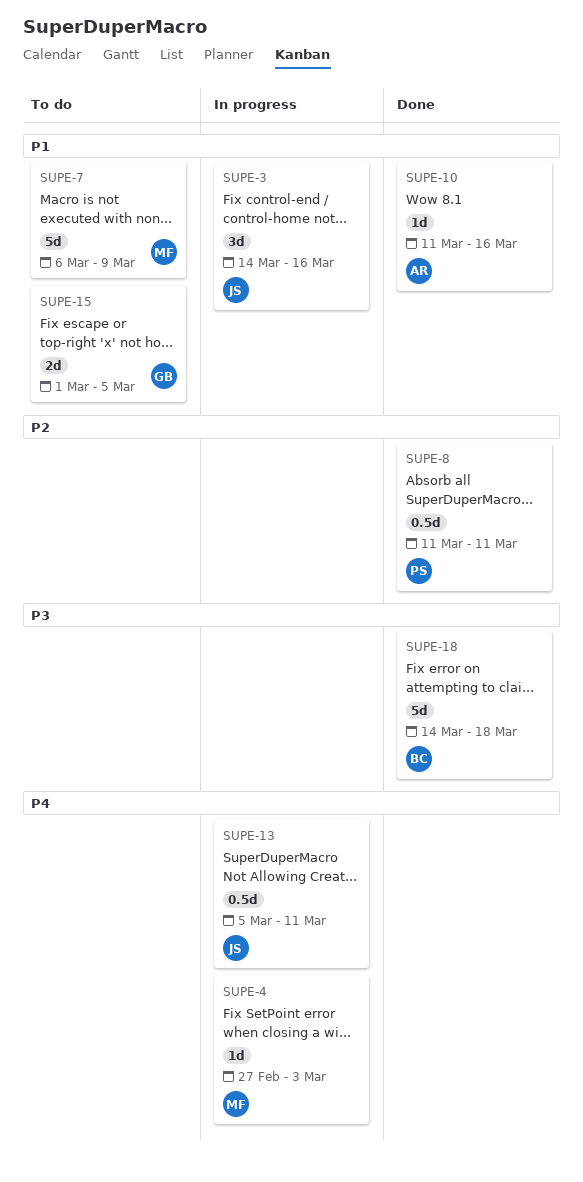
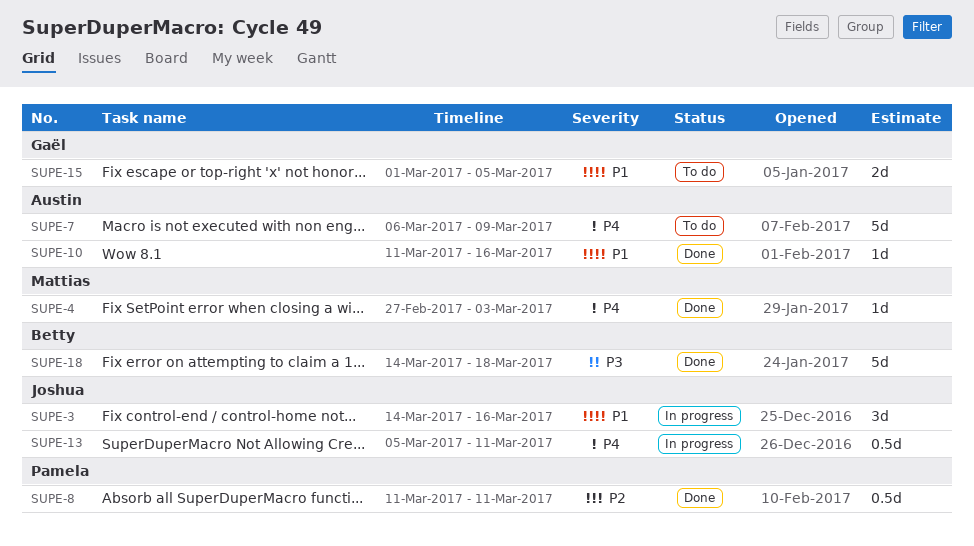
SUPE-4, status: In progress -> Done
SUPE-7, owner: Mattias -> Austin
SUPE-7, priority: P1 -> P4

